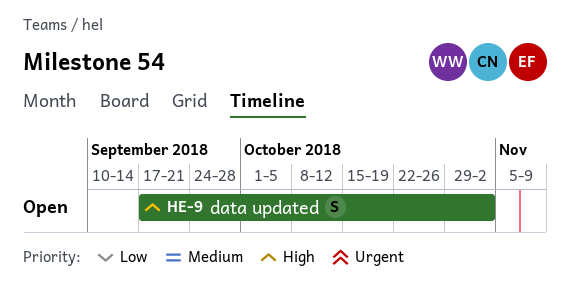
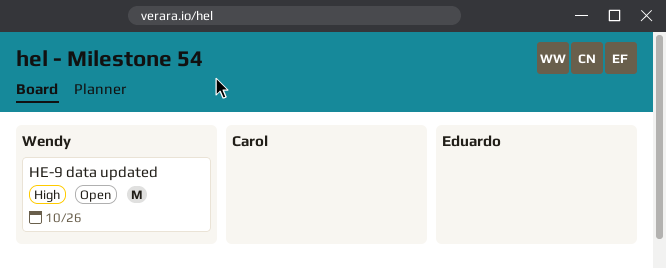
HE-9, estimate: S -> M
HE-9, due: Nov 2 -> Oct 26

